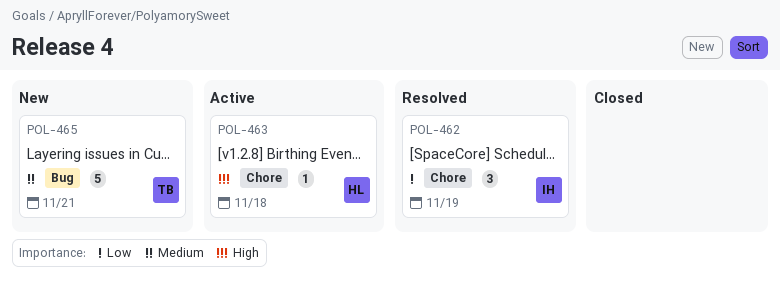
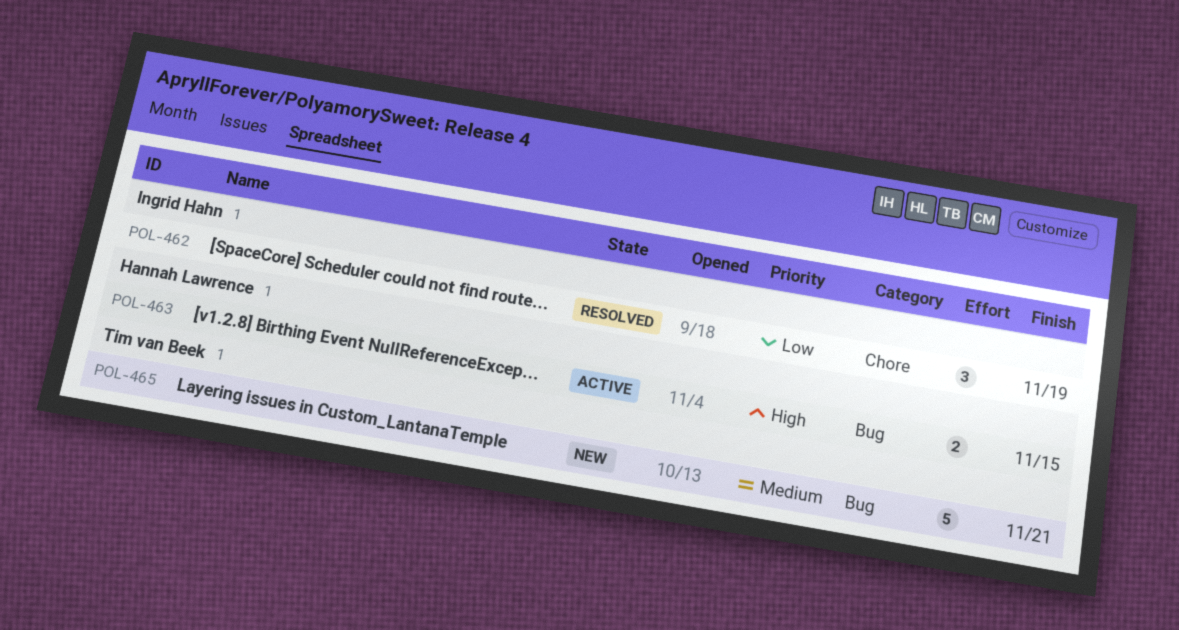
POL-463, label: Chore -> Bug
POL-463, estimate: 1 -> 2
POL-463, due: Nov 18 -> Nov 15

